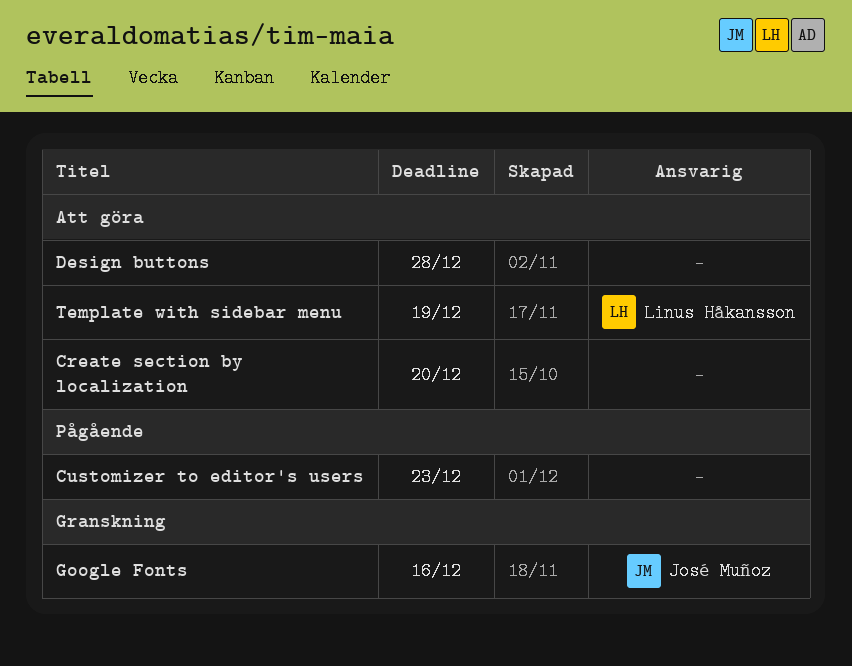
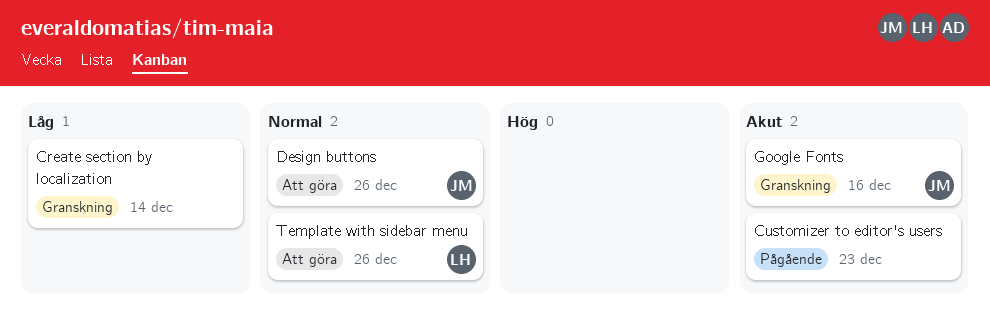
Create section by localization, status: Att göra -> Granskning
Create section by localization, due: Dec 20 -> Dec 14
Design buttons, owner: none -> José Muñoz
Design buttons, due: Dec 28 -> Dec 26
Template with sidebar menu, due: Dec 19 -> Dec 26

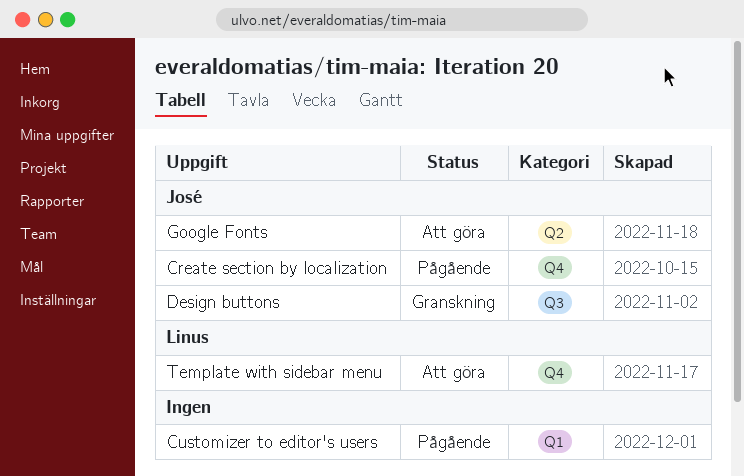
Create section by localization, status: Granskning -> Pågående
Create section by localization, owner: none -> José
Design buttons, status: Att göra -> Granskning
Google Fonts, status: Granskning -> Att göra

